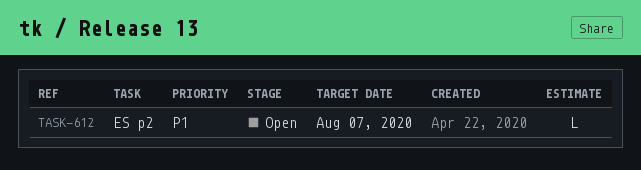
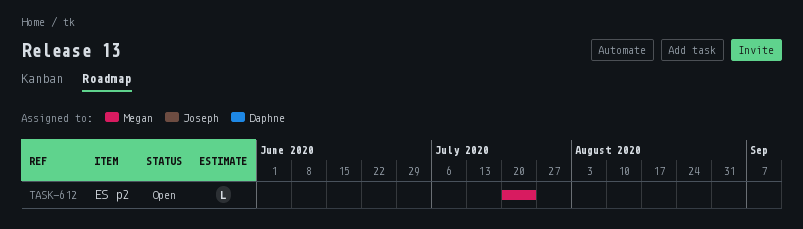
TASK-612, due: Aug 7 -> Jul 24

